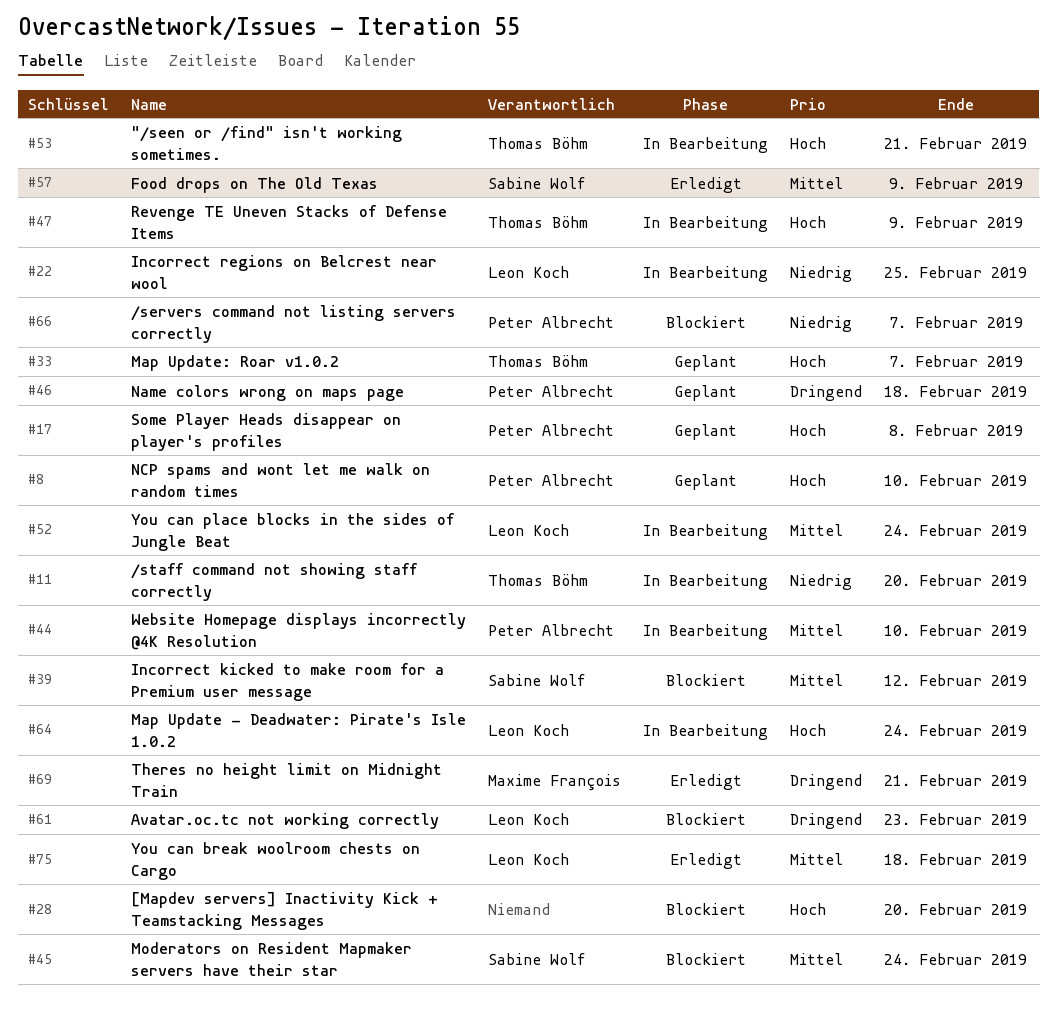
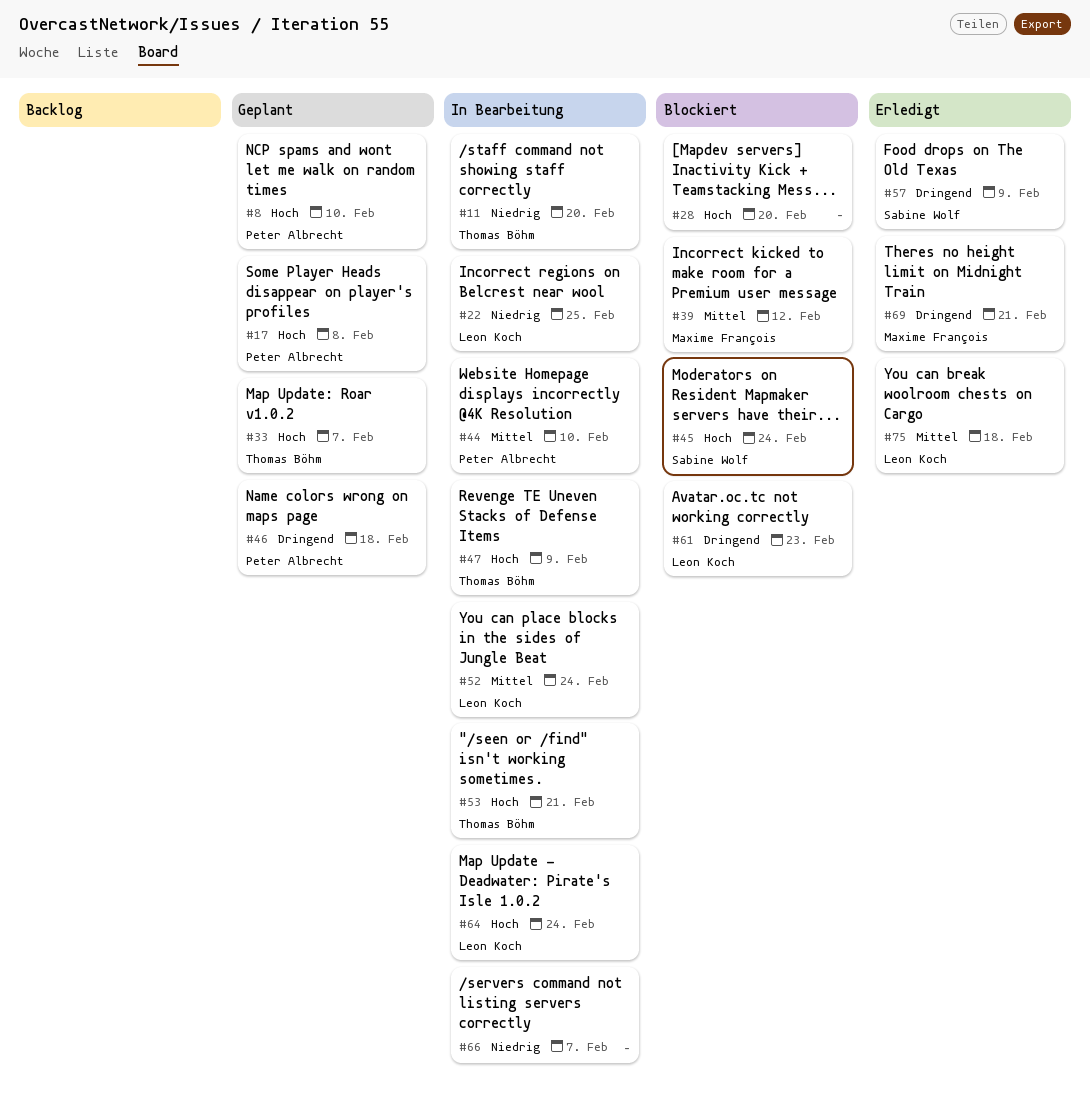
#39, owner: Sabine Wolf -> Maxime François
#45, priority: Mittel -> Hoch
#57, priority: Mittel -> Dringend
#66, status: Blockiert -> In Bearbeitung
#66, owner: Peter Albrecht -> none

